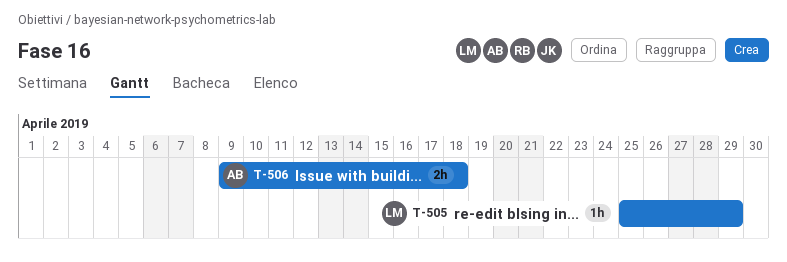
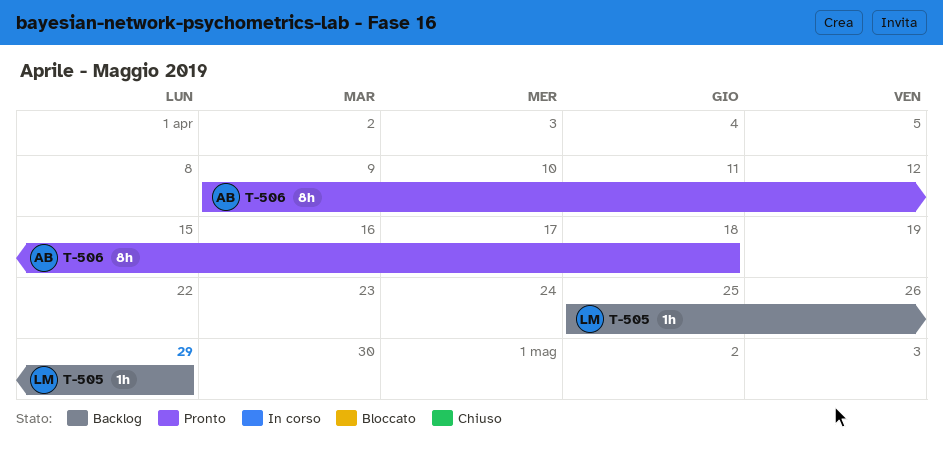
T-506, estimate: 2h -> 8h

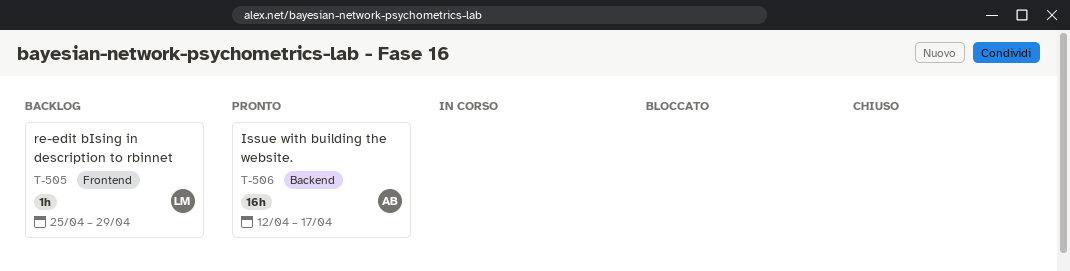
T-506, estimate: 8h -> 16h
T-506, start: Apr 9 -> Apr 12
T-506, due: Apr 18 -> Apr 17

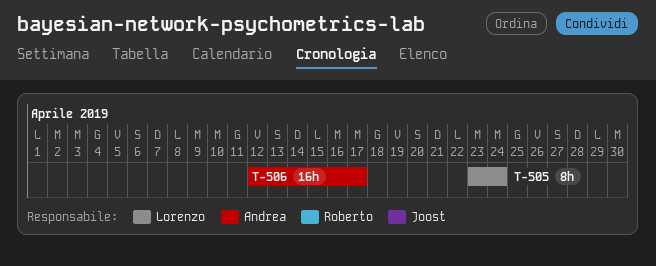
T-505, estimate: 1h -> 8h
T-505, start: Apr 25 -> Apr 23
T-505, due: Apr 29 -> Apr 24

